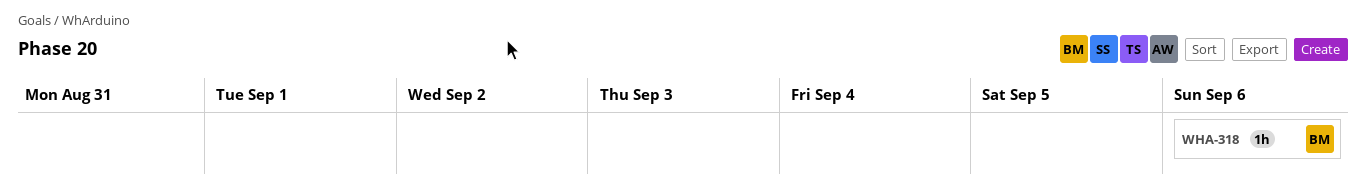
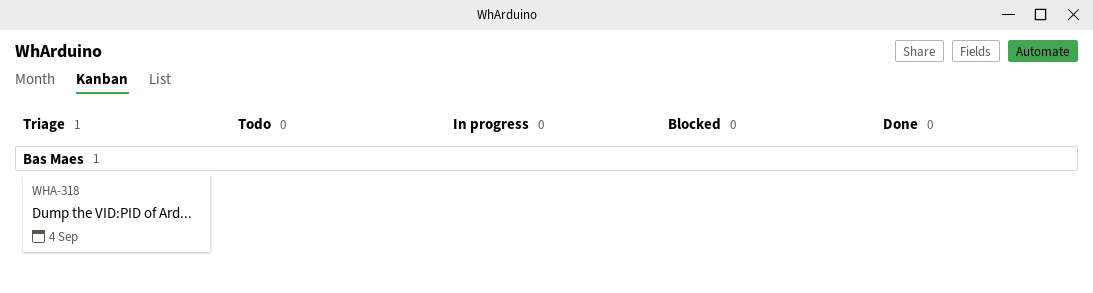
WHA-318, due: Sep 6 -> Sep 4

